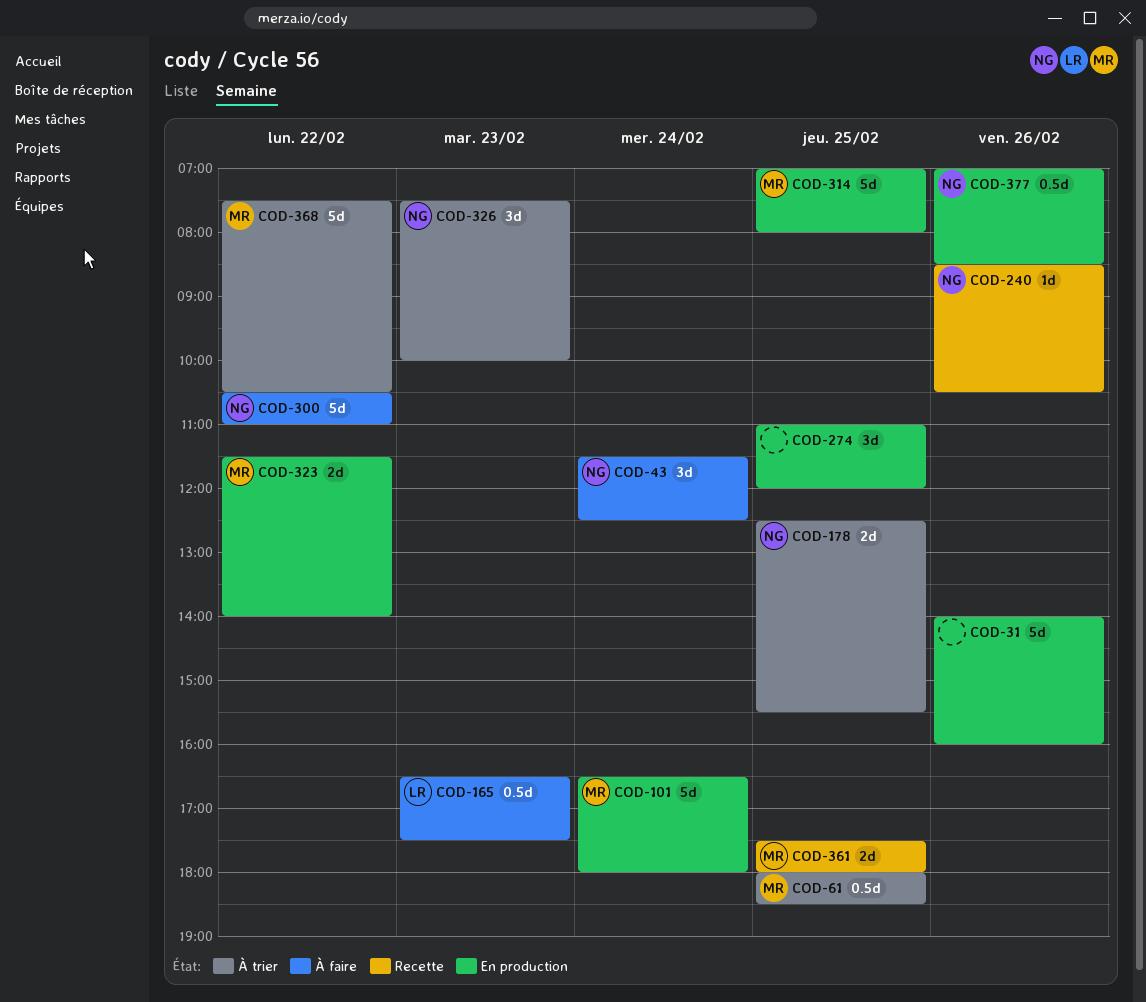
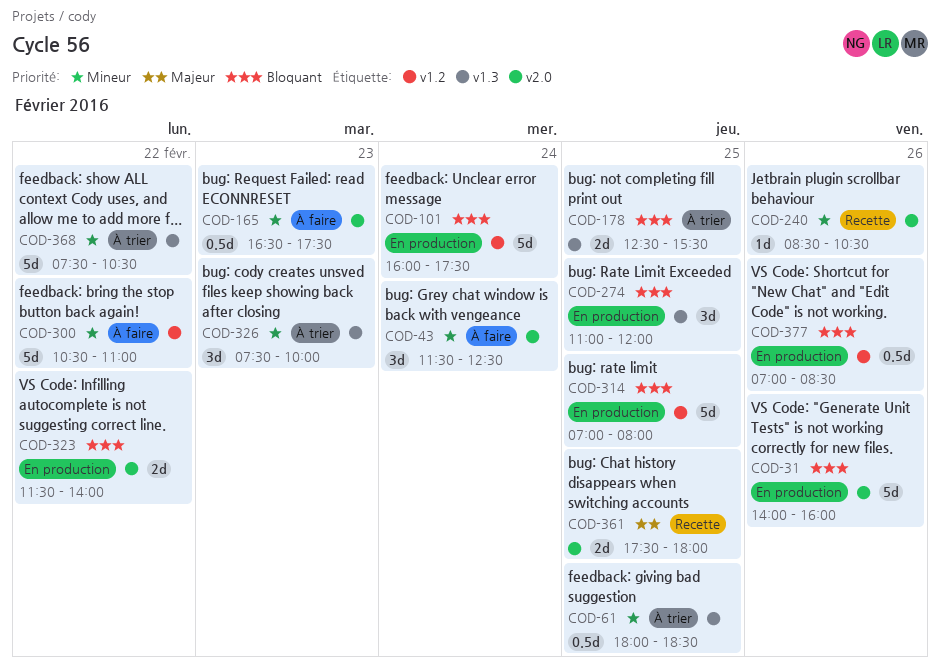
COD-101, begins: 16:30 -> 16:00
COD-101, ends: 18:00 -> 17:30

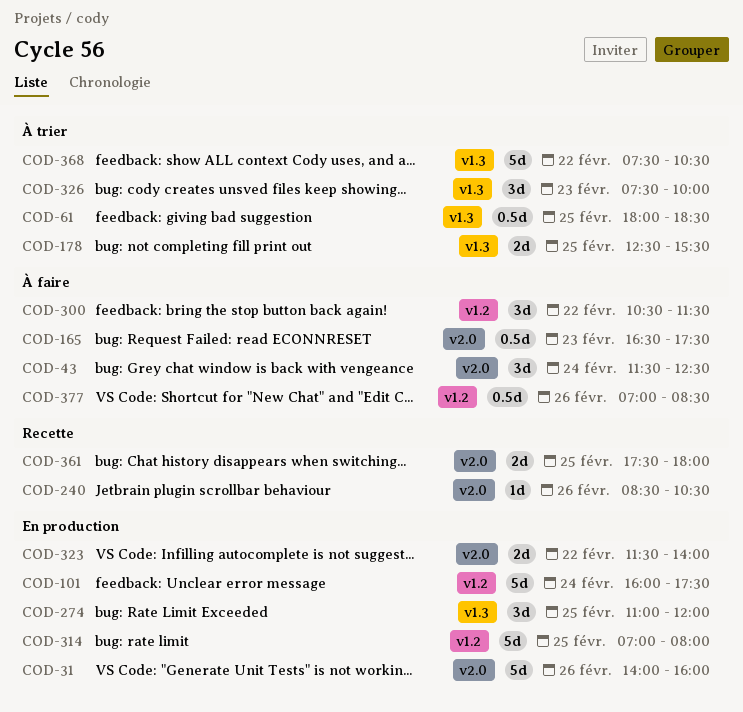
COD-300, estimate: 5d -> 3d
COD-300, ends: 11:00 -> 11:30
COD-377, status: En production -> À faire

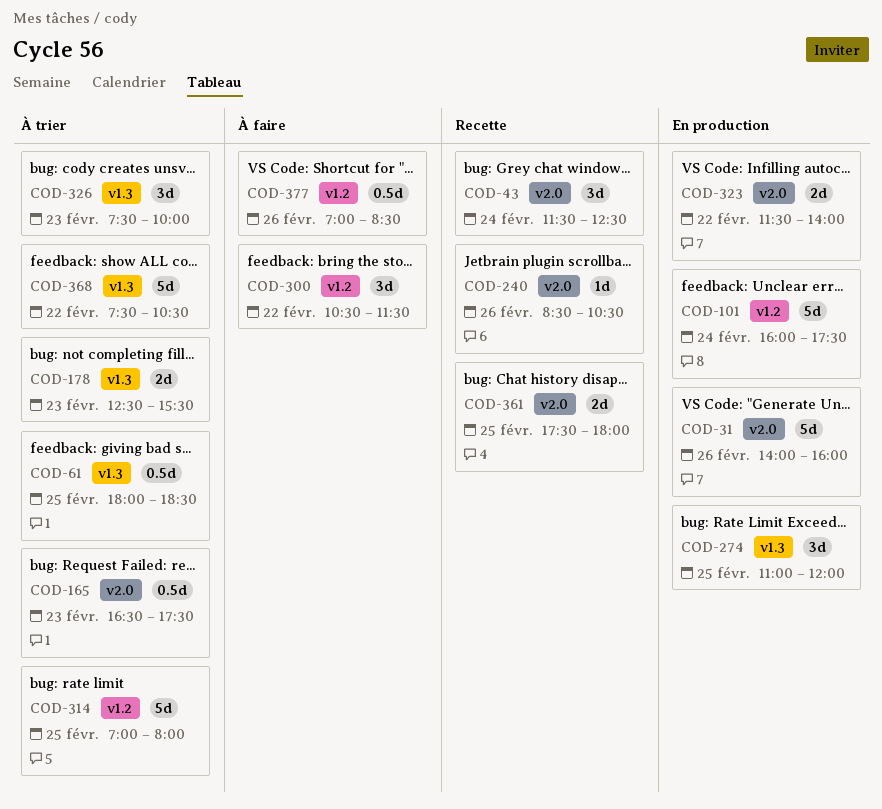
COD-43, status: À faire -> Recette
COD-165, status: À faire -> À trier
COD-178, day: Feb 25 -> Feb 23
COD-314, status: En production -> À trier

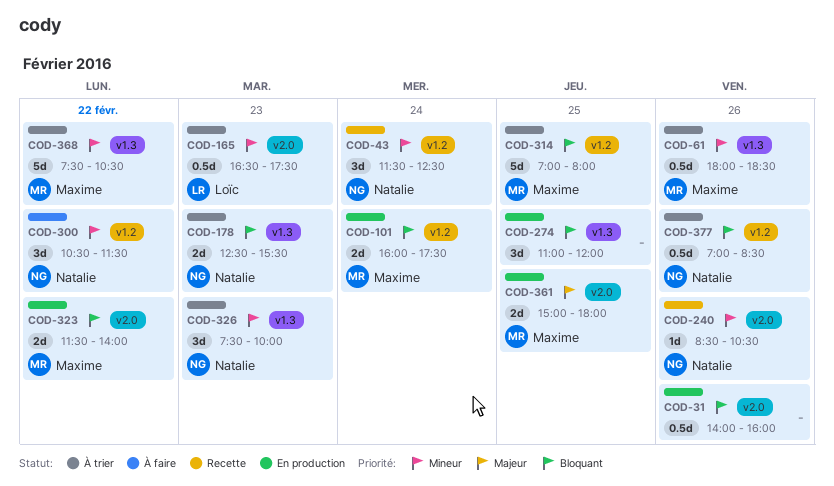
COD-31, estimate: 5d -> 0.5d
COD-43, label: v2.0 -> v1.2
COD-61, day: Feb 25 -> Feb 26
COD-101, estimate: 5d -> 2d
COD-361, status: Recette -> En production
COD-361, begins: 17:30 -> 15:00
COD-377, status: À faire -> À trier

